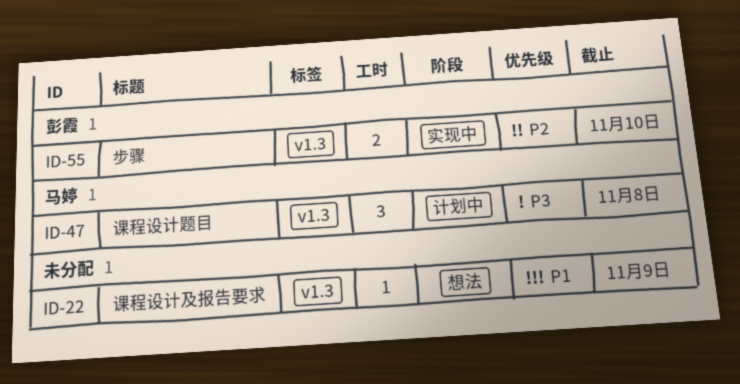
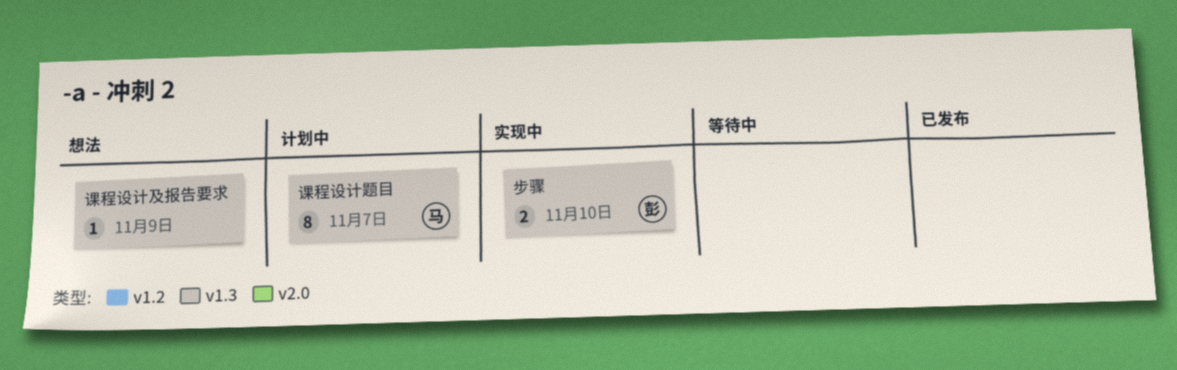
课程设计题目, estimate: 3 -> 8
课程设计题目, due: Nov 8 -> Nov 7

